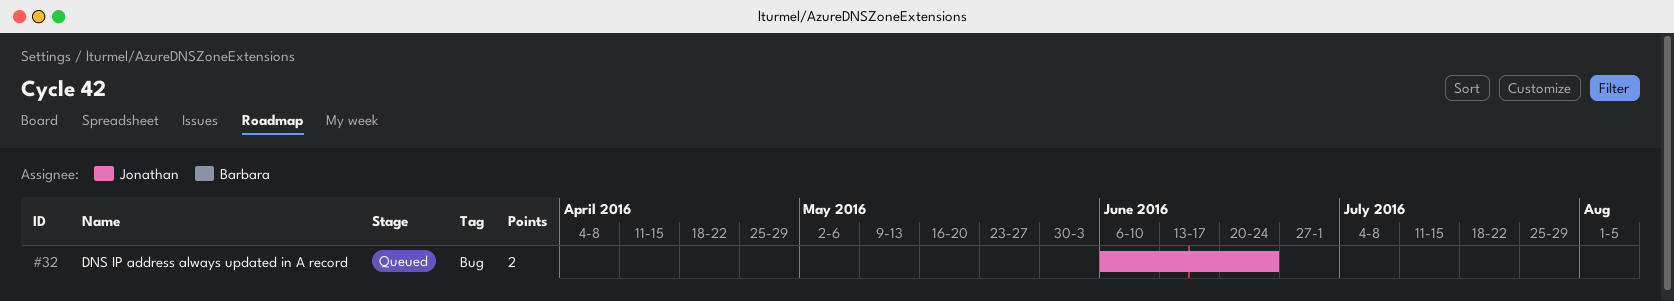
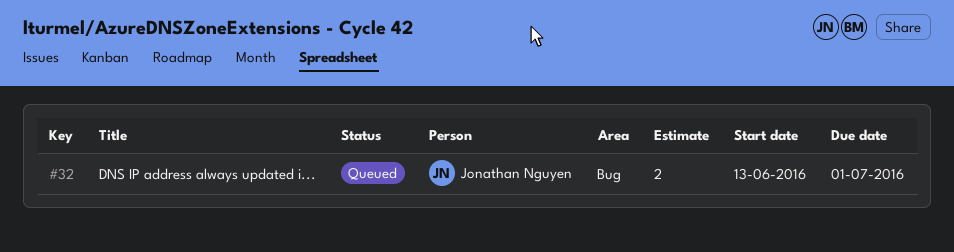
#32, start: Jun 6 -> Jun 13
#32, due: Jun 24 -> Jul 1

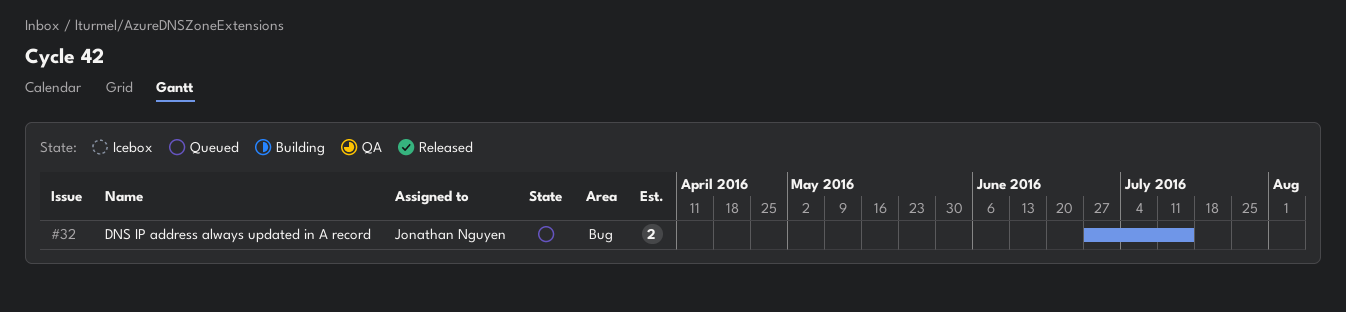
#32, start: Jun 13 -> Jun 27
#32, due: Jul 1 -> Jul 15

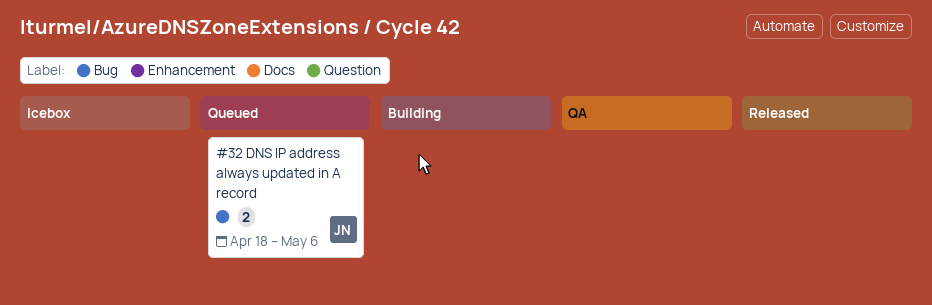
#32, start: Jun 27 -> Apr 18
#32, due: Jul 15 -> May 6

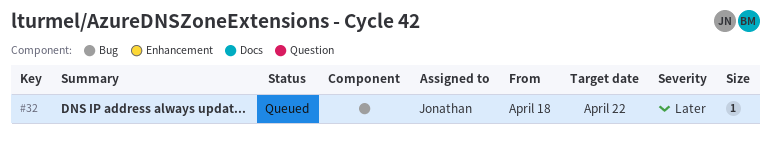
#32, estimate: 2 -> 1
#32, due: May 6 -> Apr 22

